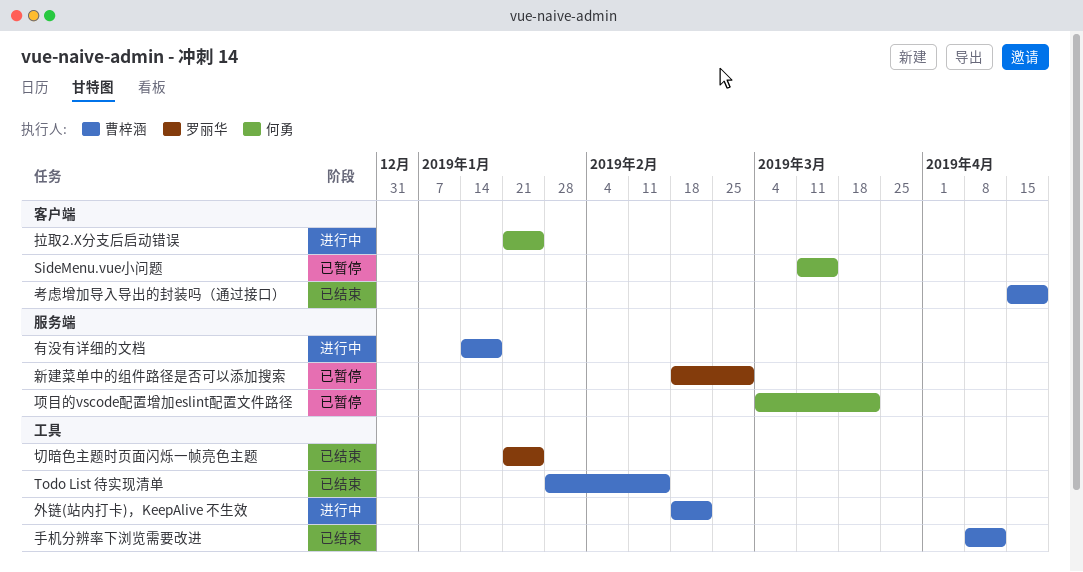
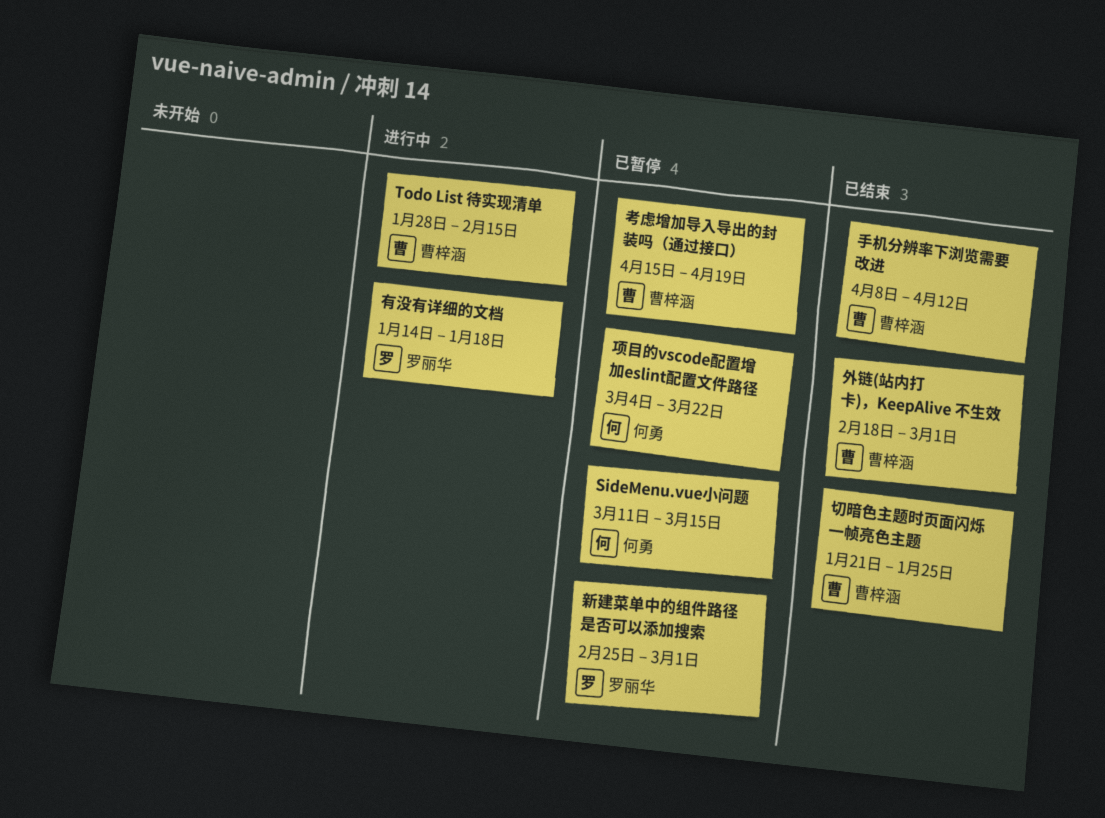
Todo List 待实现清单, status: 已结束 -> 进行中
切暗色主题时页面闪烁一帧亮色主题, owner: 罗丽华 -> 曹梓涵
外链(站内打卡)，KeepAlive 不生效, status: 进行中 -> 已结束
外链(站内打卡)，KeepAlive 不生效, due: Feb 22 -> Mar 1
拉取2.X分支后启动错误: present -> none
新建菜单中的组件路径是否可以添加搜索, start: Feb 18 -> Feb 25
有没有详细的文档, owner: 曹梓涵 -> 罗丽华
考虑增加导入导出的封装吗（通过接口）, status: 已结束 -> 已暂停

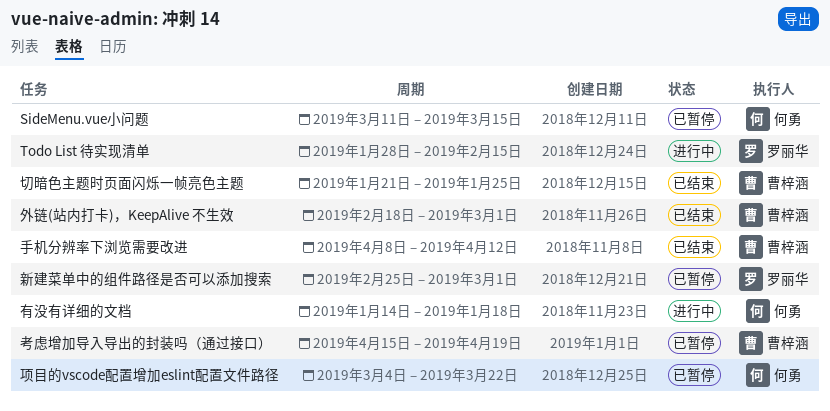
Todo List 待实现清单, owner: 曹梓涵 -> 罗丽华
有没有详细的文档, owner: 罗丽华 -> 何勇

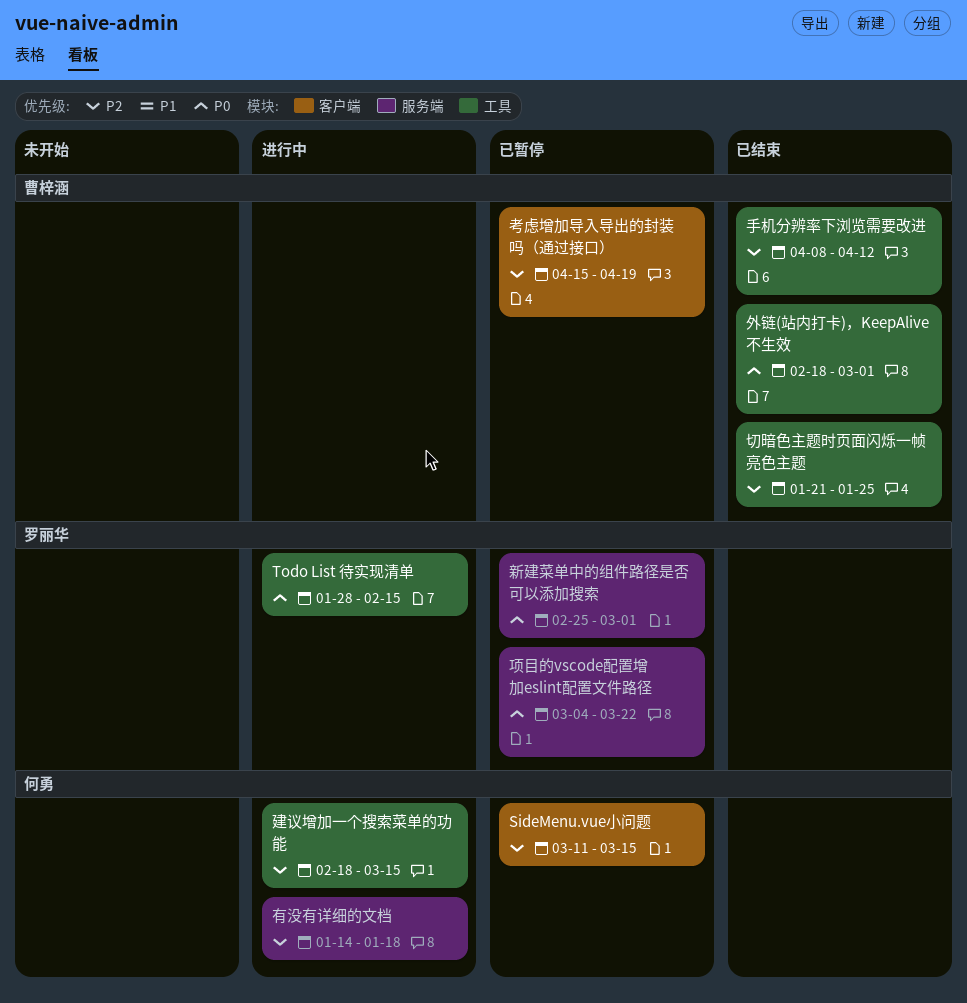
建议增加一个搜索菜单的功能: none -> present
项目的vscode配置增加eslint配置文件路径, owner: 何勇 -> 罗丽华

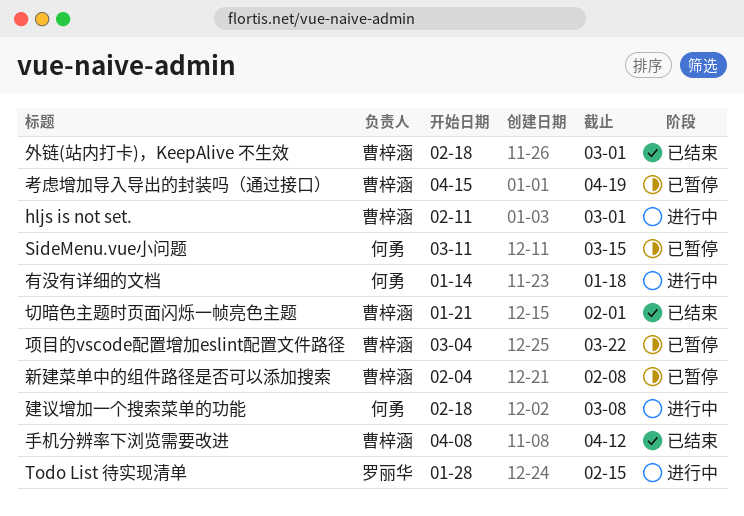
hljs is not set.: none -> present
切暗色主题时页面闪烁一帧亮色主题, due: Jan 25 -> Feb 1
建议增加一个搜索菜单的功能, due: Mar 15 -> Mar 8
新建菜单中的组件路径是否可以添加搜索, owner: 罗丽华 -> 曹梓涵
新建菜单中的组件路径是否可以添加搜索, start: Feb 25 -> Feb 4
新建菜单中的组件路径是否可以添加搜索, due: Mar 1 -> Feb 8
项目的vscode配置增加eslint配置文件路径, owner: 罗丽华 -> 曹梓涵

